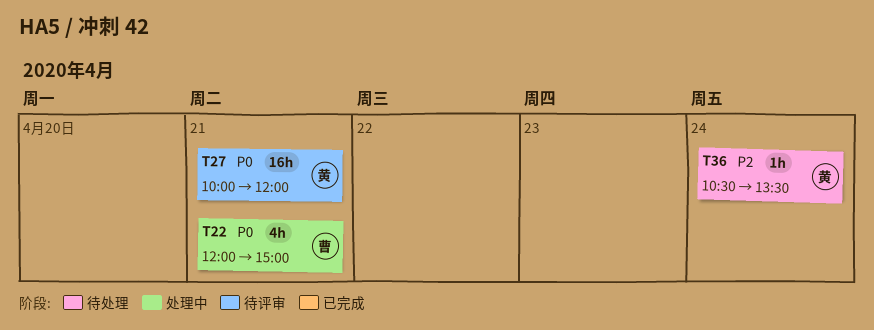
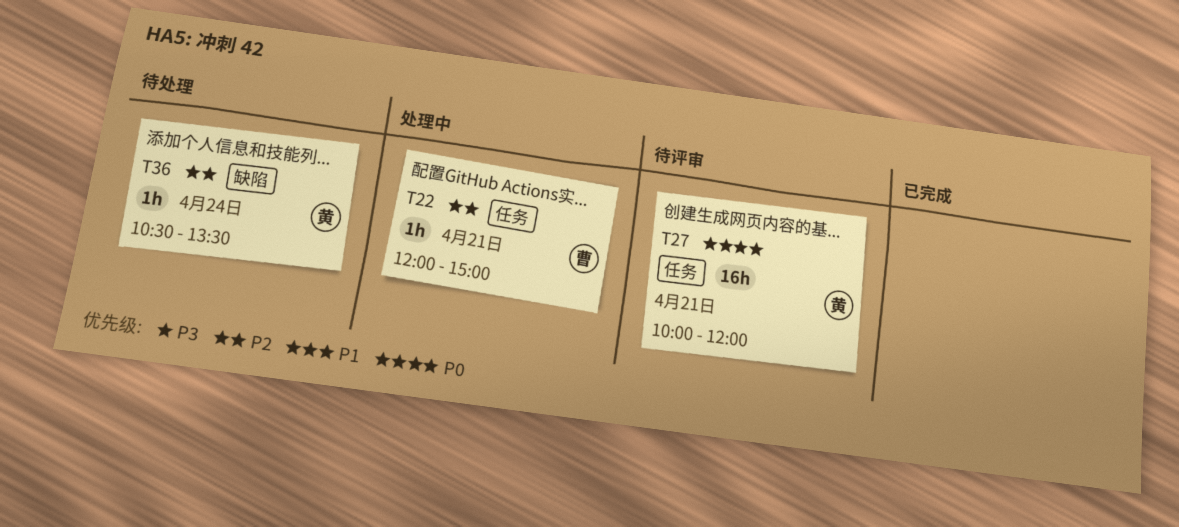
T22, priority: P0 -> P2
T22, estimate: 4h -> 1h

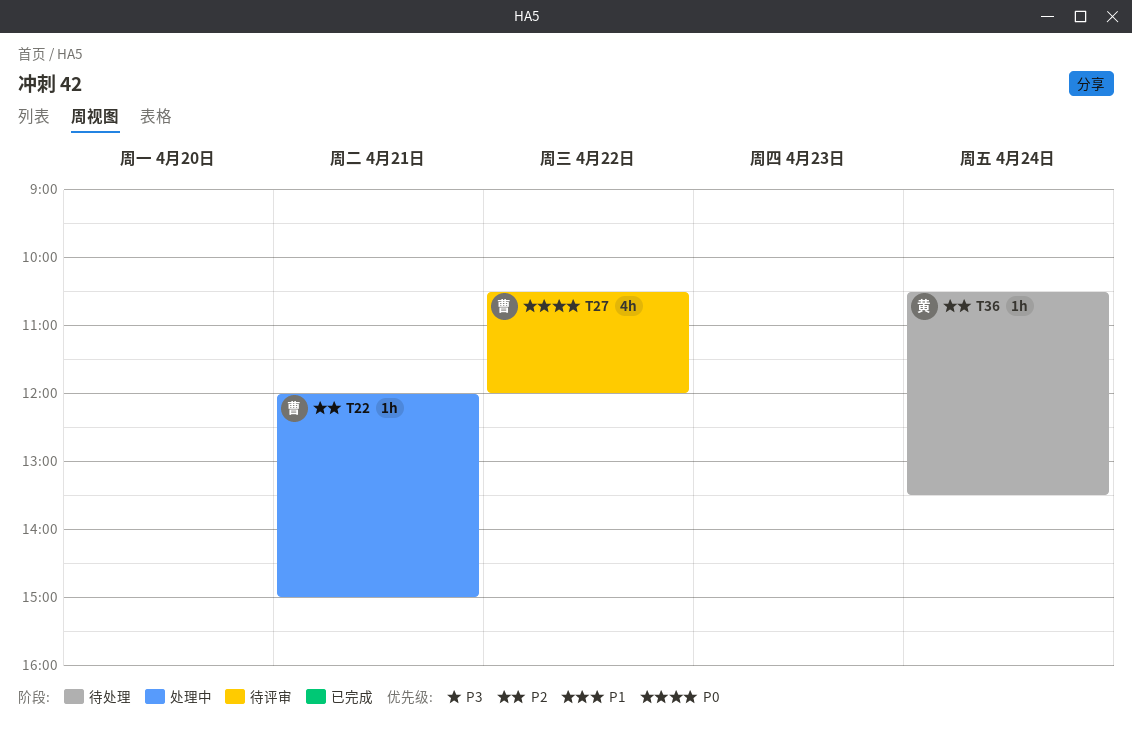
T27, owner: 黄 -> 曹
T27, estimate: 16h -> 4h
T27, day: Apr 21 -> Apr 22
T27, begins: 10:00 -> 10:30

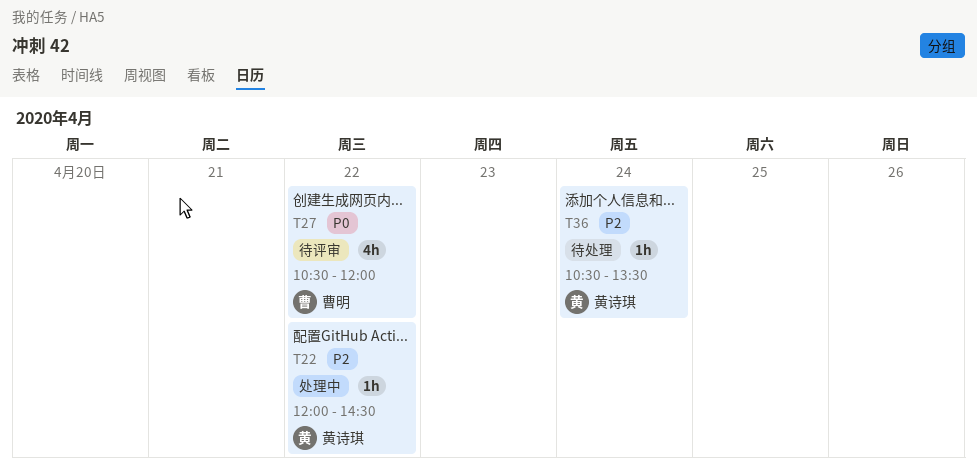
T22, owner: 曹明 -> 黄诗琪
T22, day: Apr 21 -> Apr 22
T22, ends: 15:00 -> 14:30

